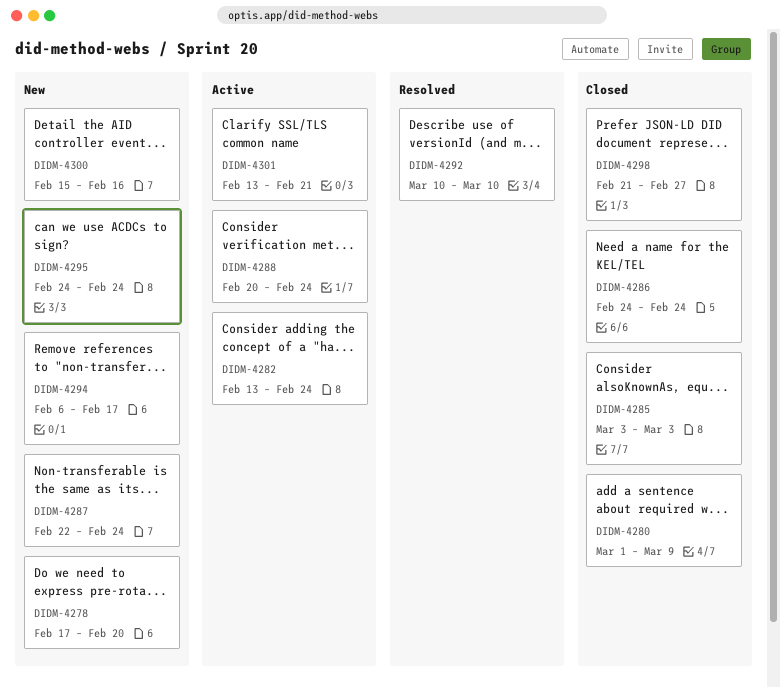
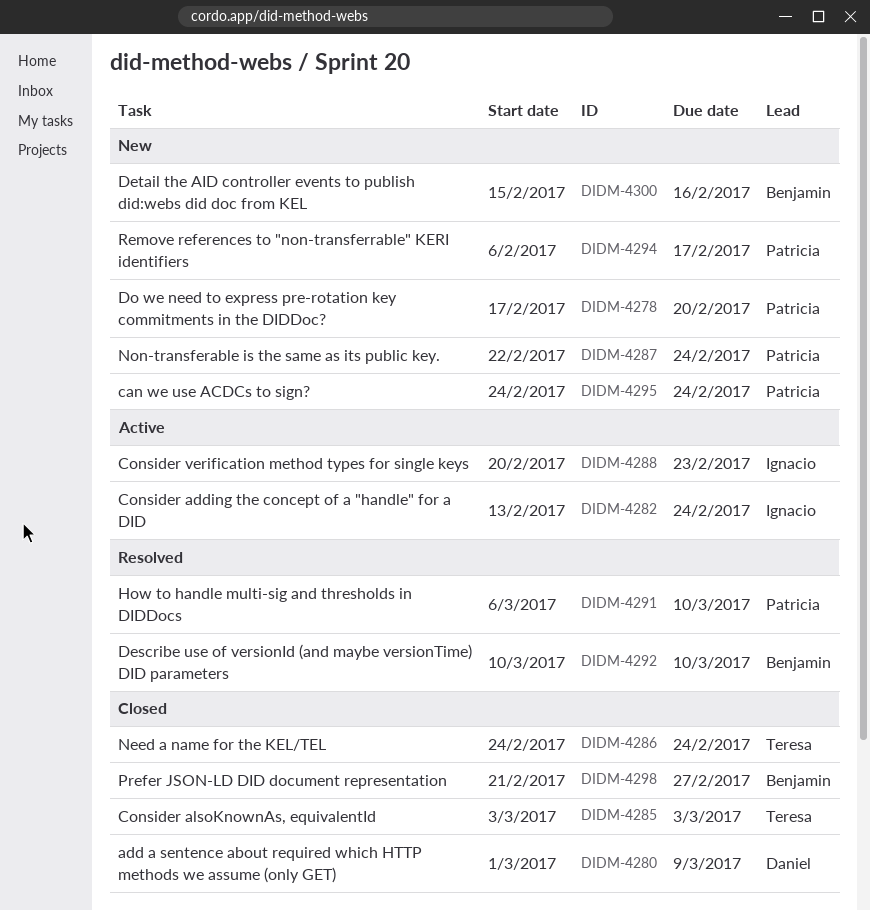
DIDM-4288, due: Feb 24 -> Feb 23
DIDM-4291: none -> present
DIDM-4301: present -> none

